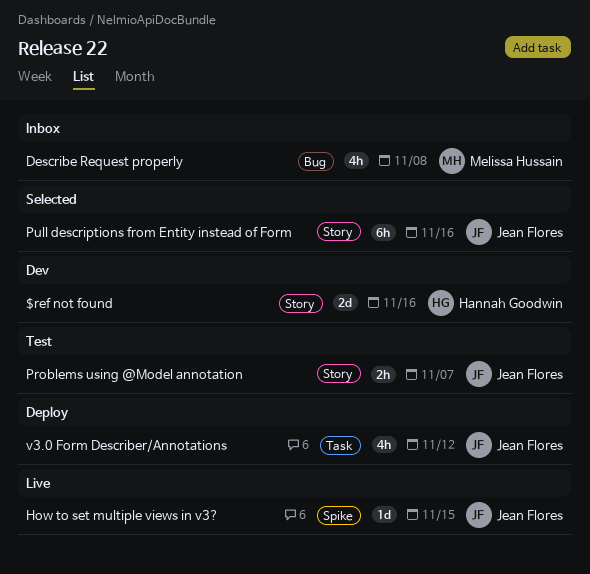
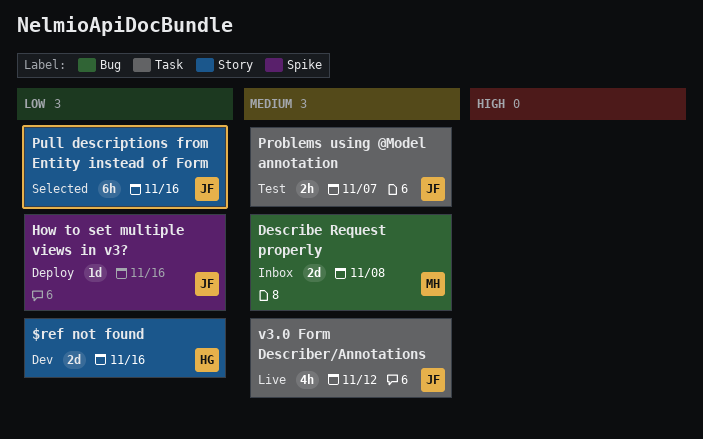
Describe Request properly, estimate: 4h -> 2d
How to set multiple views in v3?, status: Live -> Deploy
How to set multiple views in v3?, due: Nov 15 -> Nov 16
Problems using @Model annotation, label: Story -> Task
v3.0 Form Describer/Annotations, status: Deploy -> Live

